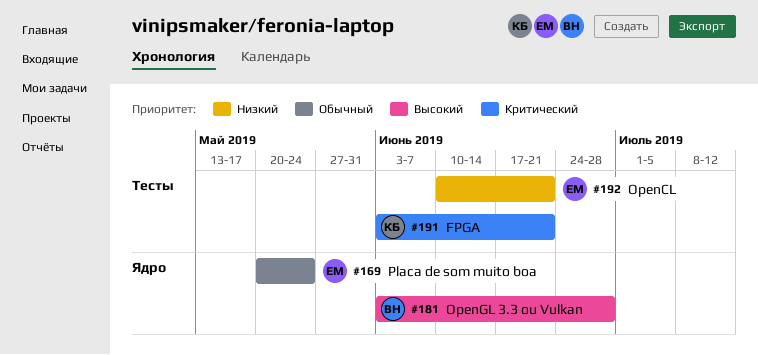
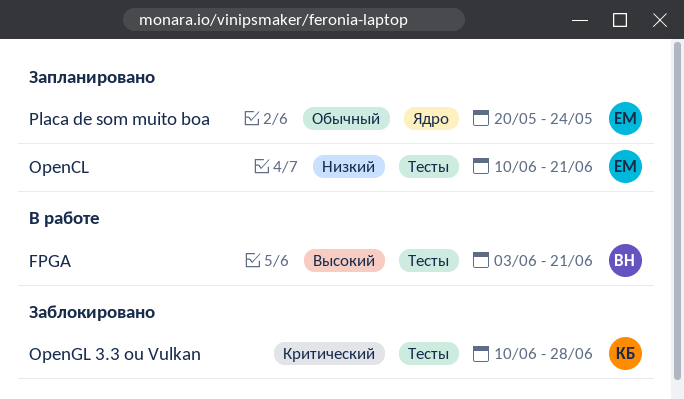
FPGA, owner: КБ -> ВН
FPGA, priority: Критический -> Высокий
OpenGL 3.3 ou Vulkan, owner: ВН -> КБ
OpenGL 3.3 ou Vulkan, priority: Высокий -> Критический
OpenGL 3.3 ou Vulkan, label: Ядро -> Тесты
OpenGL 3.3 ou Vulkan, start: Jun 3 -> Jun 10

